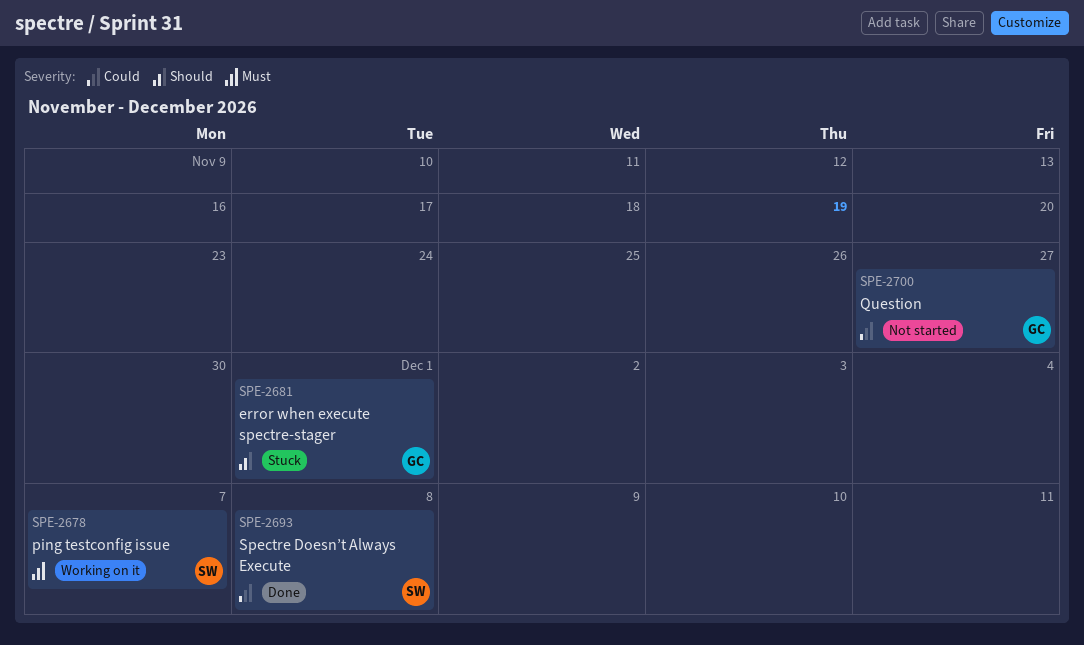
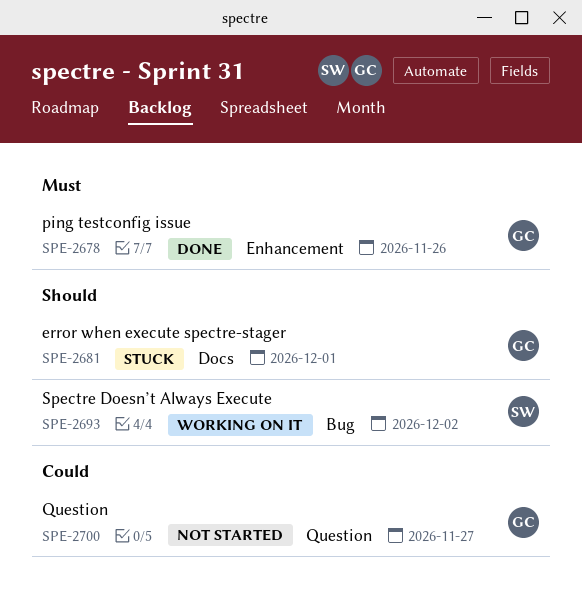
SPE-2678, status: Working on it -> Done
SPE-2678, owner: SW -> GC
SPE-2678, due: Dec 7 -> Nov 26
SPE-2693, status: Done -> Working on it
SPE-2693, priority: Could -> Should
SPE-2693, due: Dec 8 -> Dec 2

